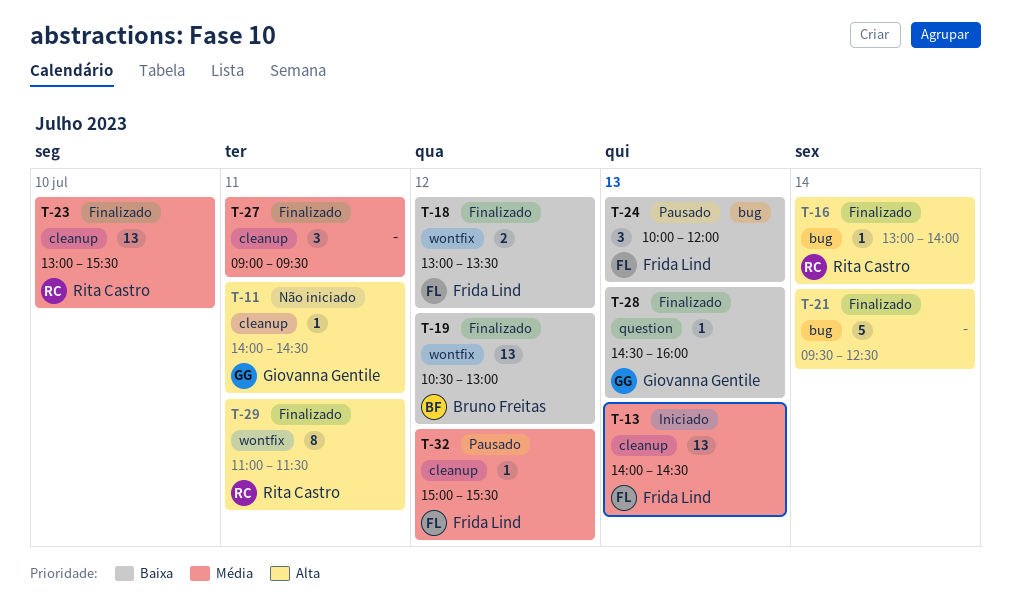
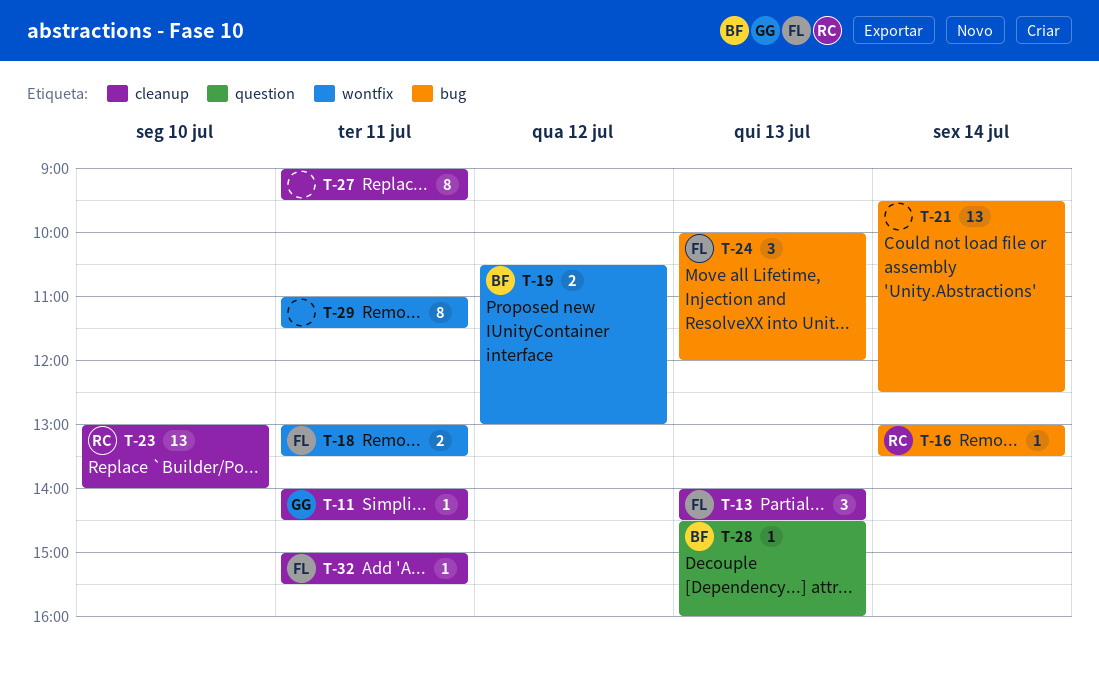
T-13, estimate: 13 -> 3
T-16, ends: 14:00 -> 13:30
T-18, day: Jul 12 -> Jul 11
T-19, estimate: 13 -> 2
T-21, estimate: 5 -> 13
T-23, ends: 15:30 -> 14:00
T-27, estimate: 3 -> 8
T-28, owner: Giovanna Gentile -> Bruno Freitas
T-29, owner: Rita Castro -> none
T-32, day: Jul 12 -> Jul 11

